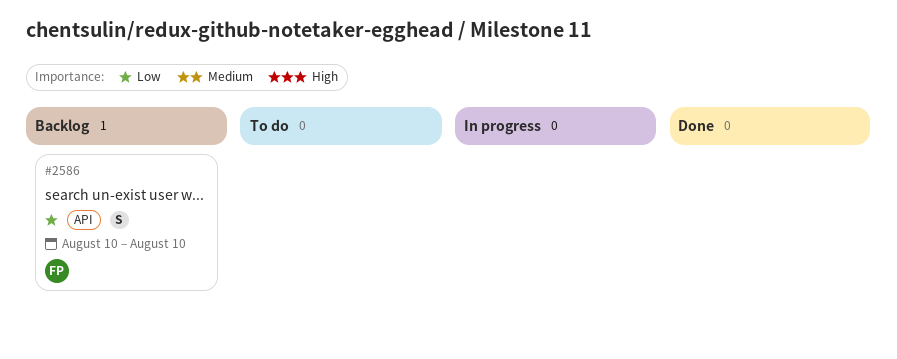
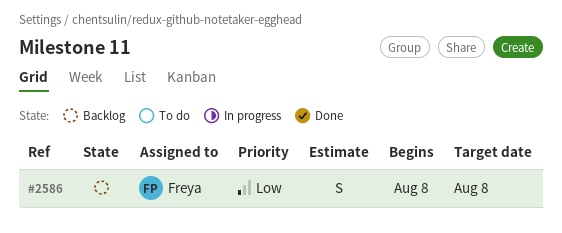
#2586, start: Aug 10 -> Aug 8
#2586, due: Aug 10 -> Aug 8

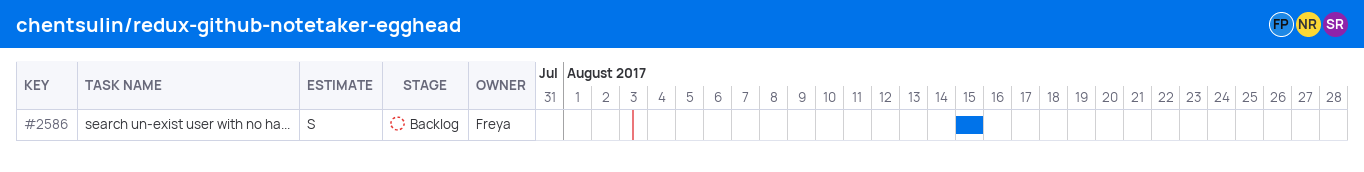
#2586, start: Aug 8 -> Aug 15
#2586, due: Aug 8 -> Aug 15

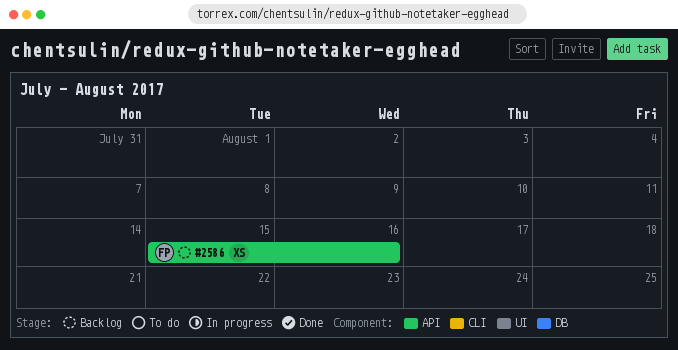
#2586, estimate: S -> XS
#2586, due: Aug 15 -> Aug 16

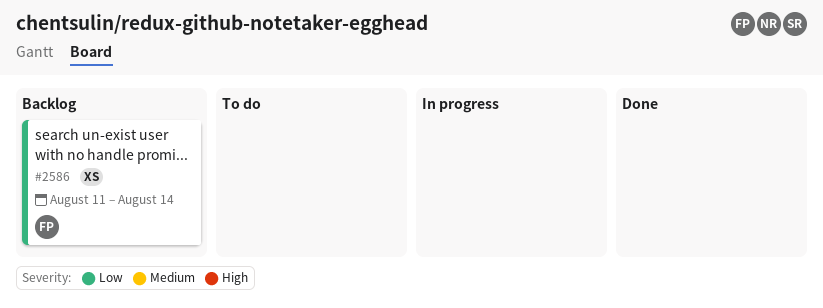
#2586, start: Aug 15 -> Aug 11
#2586, due: Aug 16 -> Aug 14

